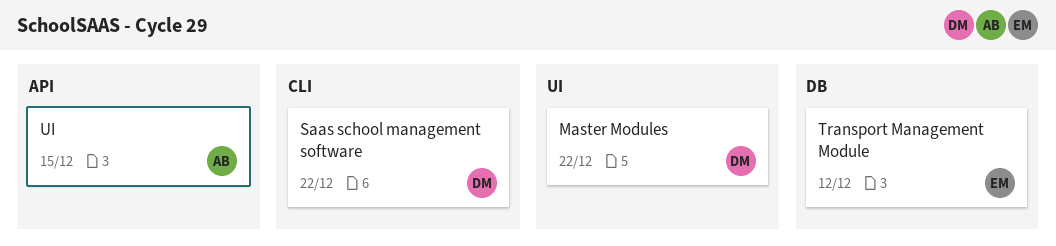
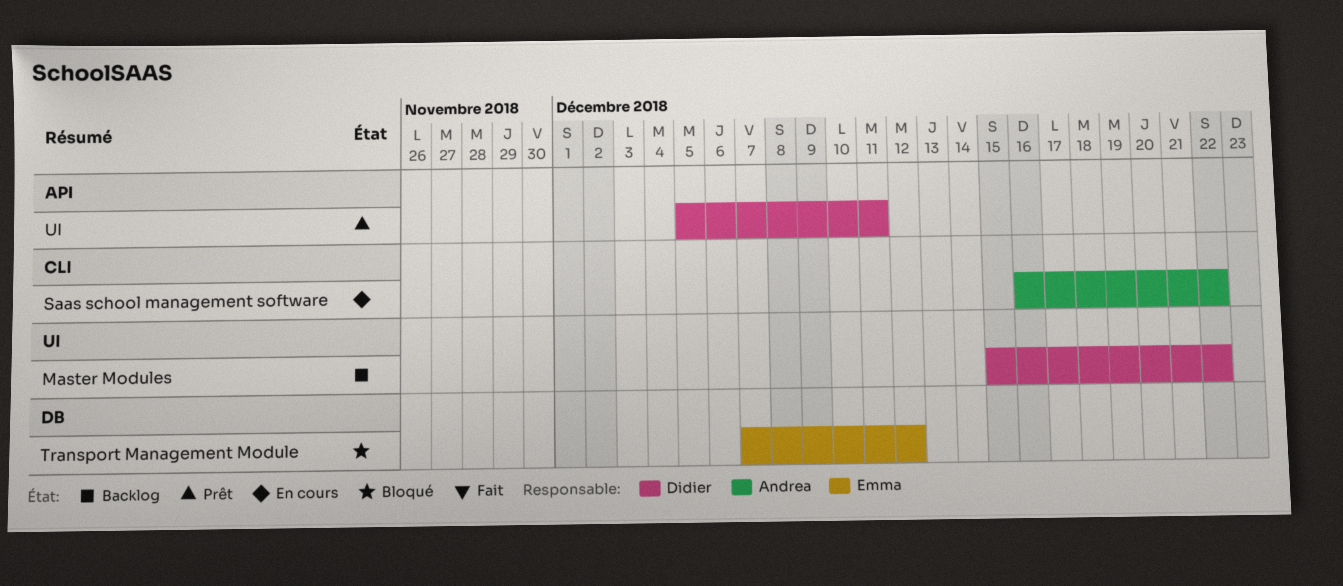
Saas school management software, owner: Didier -> Andrea
UI, owner: Andrea -> Didier
UI, due: Dec 15 -> Dec 11

